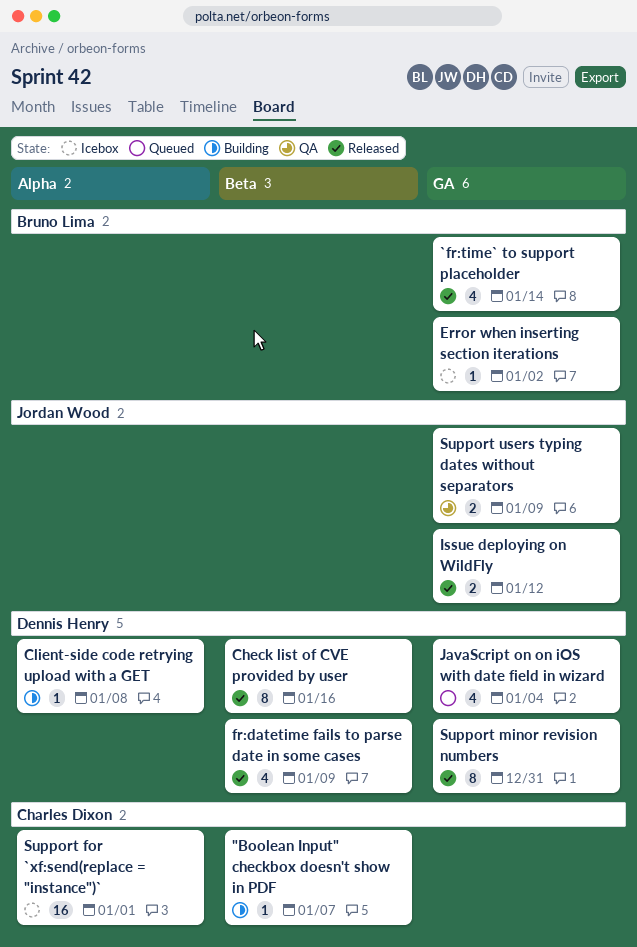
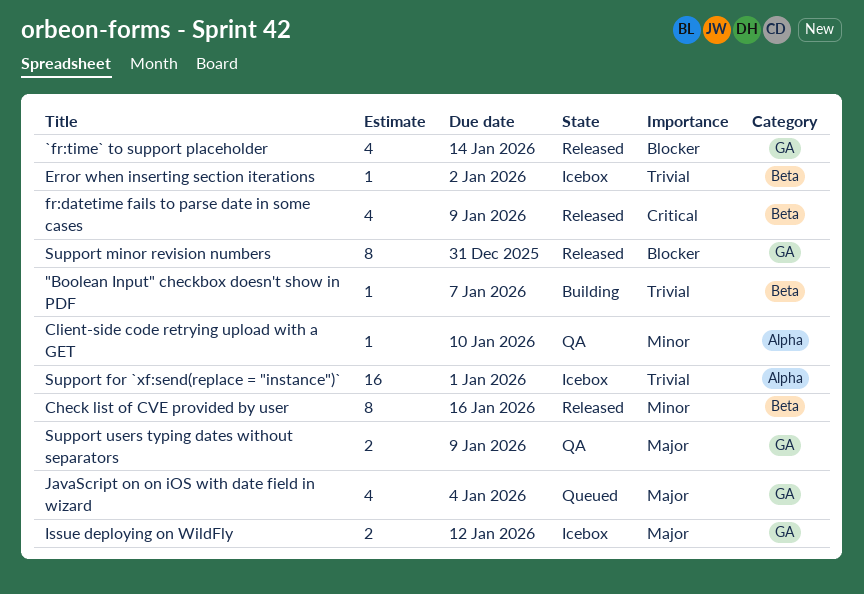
Client-side code retrying upload with a GET, status: Building -> QA
Client-side code retrying upload with a GET, due: Jan 8 -> Jan 10
Error when inserting section iterations, label: GA -> Beta
Issue deploying on WildFly, status: Released -> Icebox

